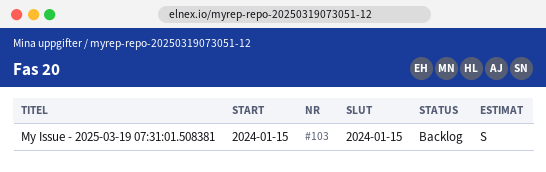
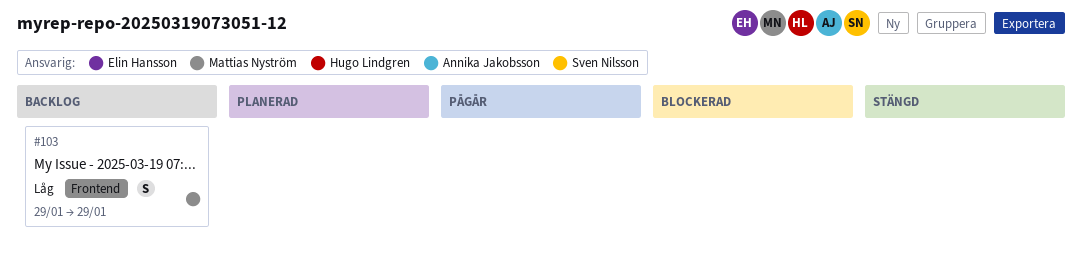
#103, start: Jan 15 -> Jan 29
#103, due: Jan 15 -> Jan 29

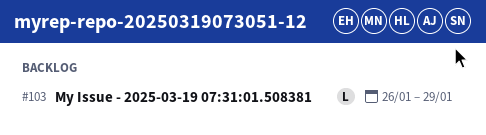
#103, estimate: S -> L
#103, start: Jan 29 -> Jan 26

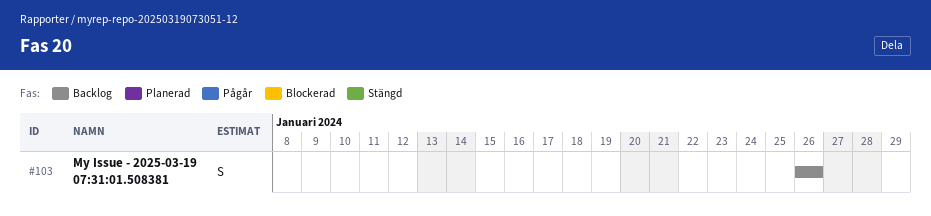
#103, estimate: L -> S
#103, due: Jan 29 -> Jan 26

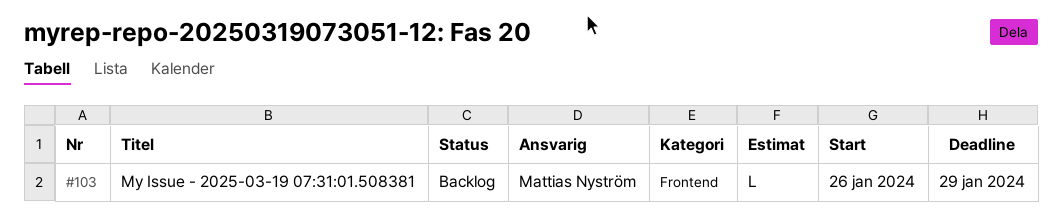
#103, estimate: S -> L
#103, due: Jan 26 -> Jan 29

